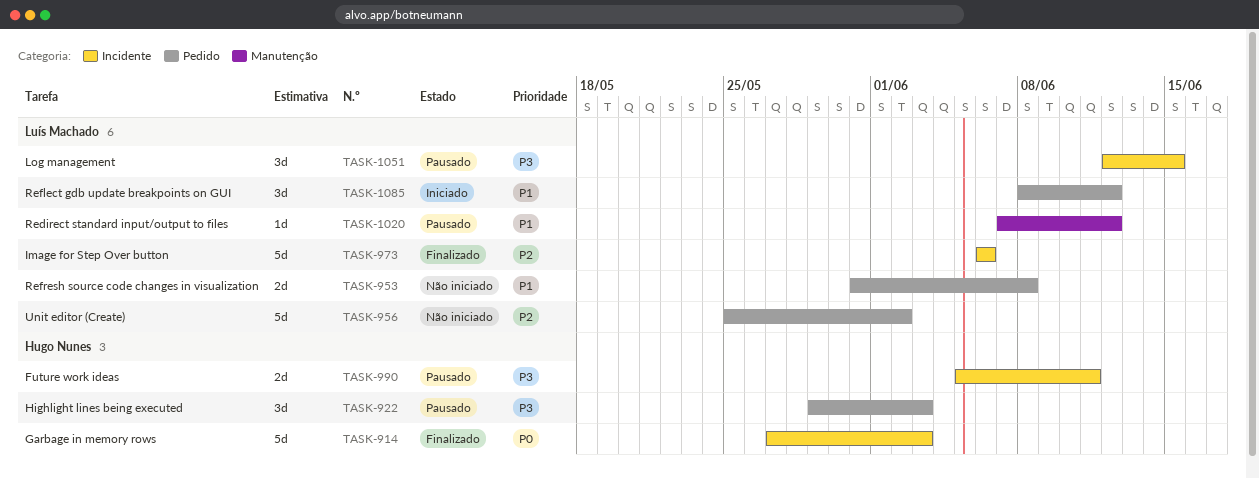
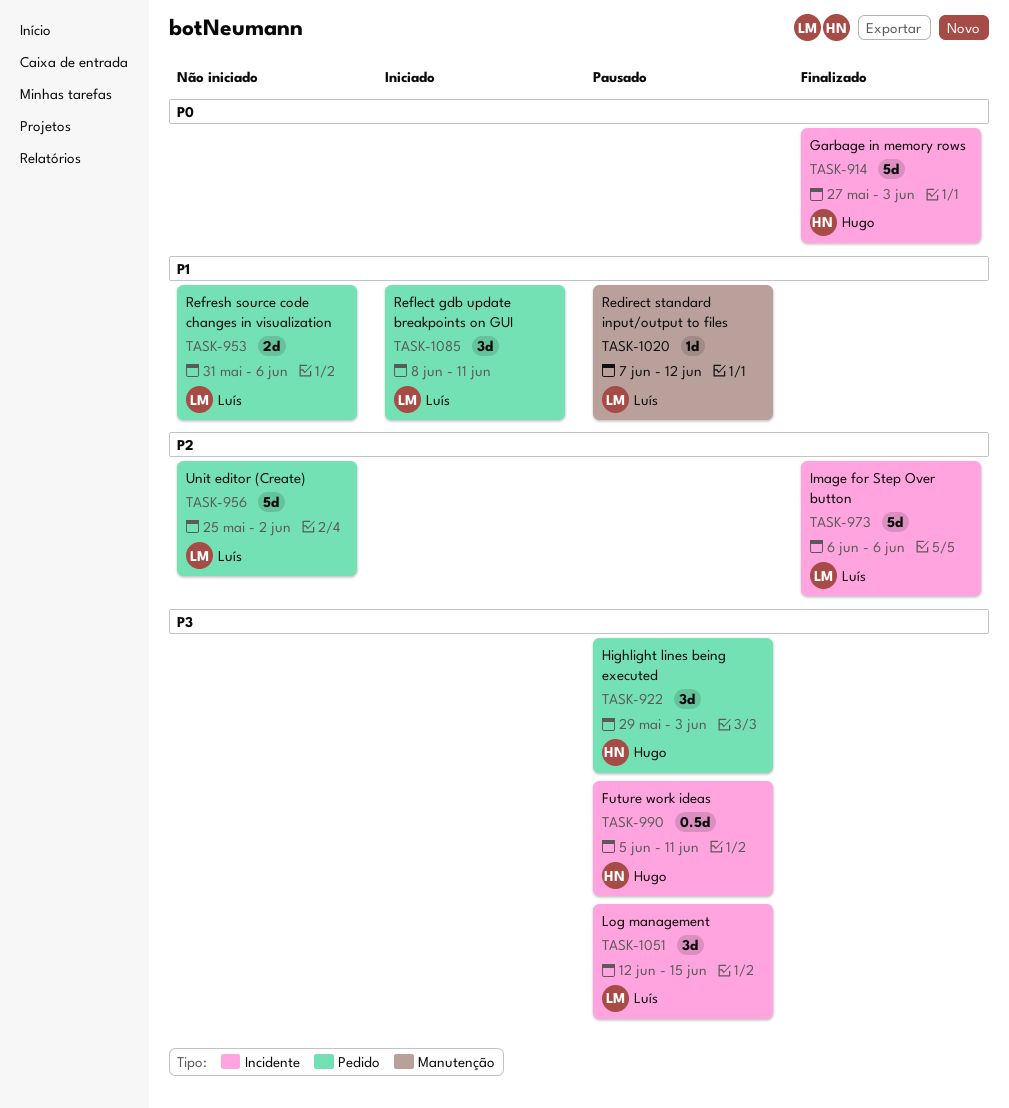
TASK-953, due: Jun 8 -> Jun 6
TASK-990, estimate: 2d -> 0.5d
TASK-1085, due: Jun 12 -> Jun 11

